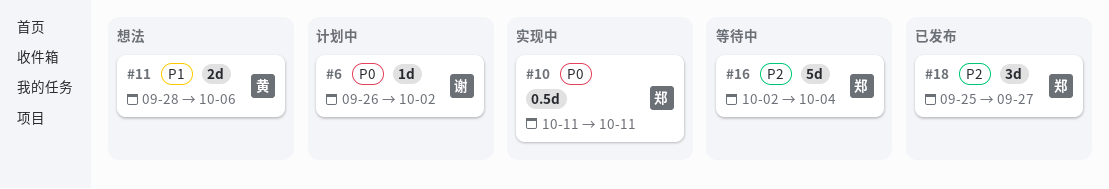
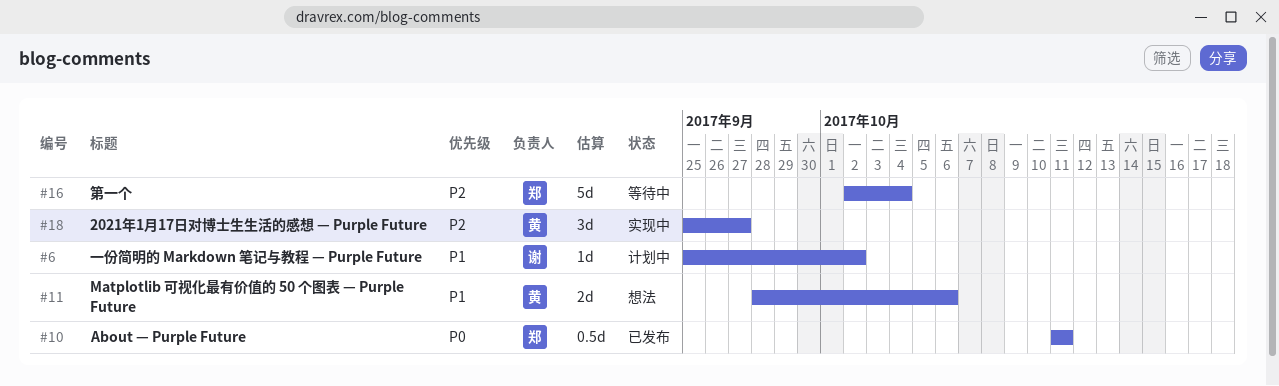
#6, priority: P0 -> P1
#6, start: Sep 26 -> Sep 25
#10, status: 实现中 -> 已发布
#18, status: 已发布 -> 实现中
#18, owner: 郑 -> 黄

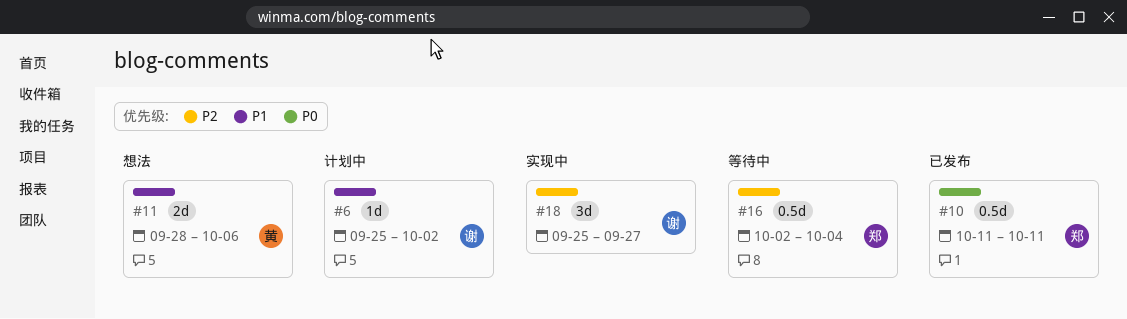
#16, estimate: 5d -> 0.5d
#18, owner: 黄 -> 谢

